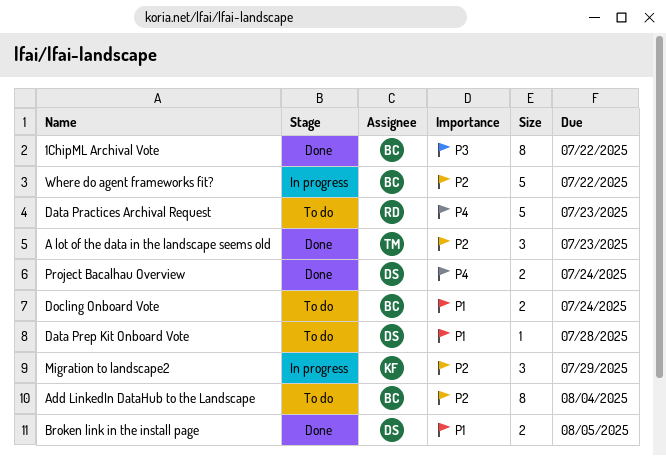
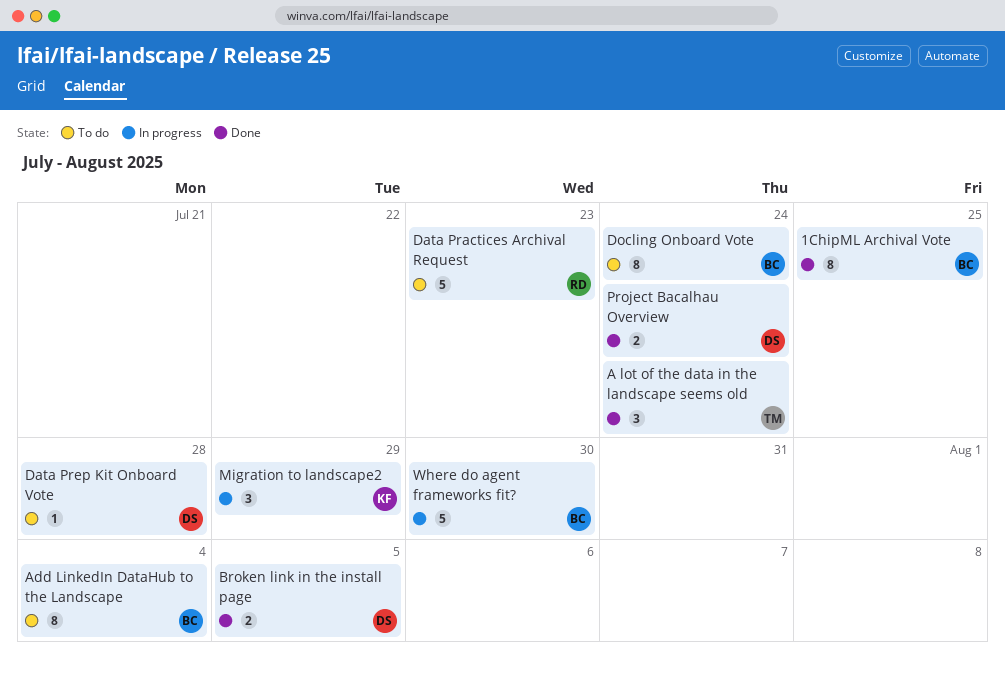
1ChipML Archival Vote, due: Jul 22 -> Jul 25
A lot of the data in the landscape seems old, due: Jul 23 -> Jul 24
Docling Onboard Vote, estimate: 2 -> 8
Where do agent frameworks fit?, due: Jul 22 -> Jul 30

